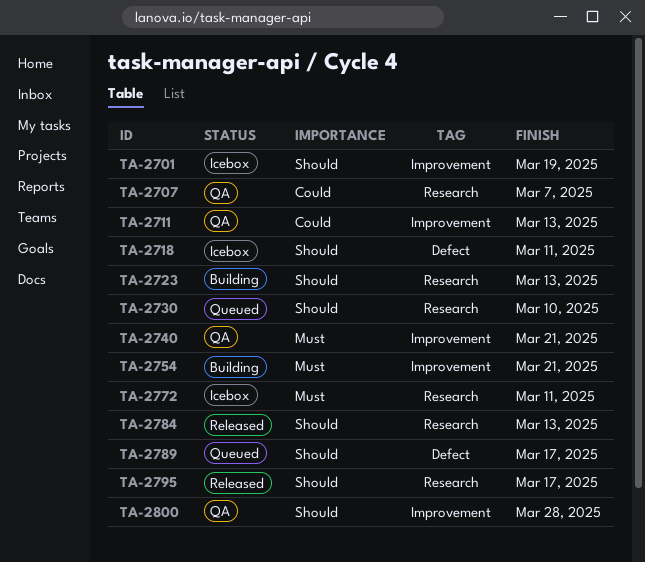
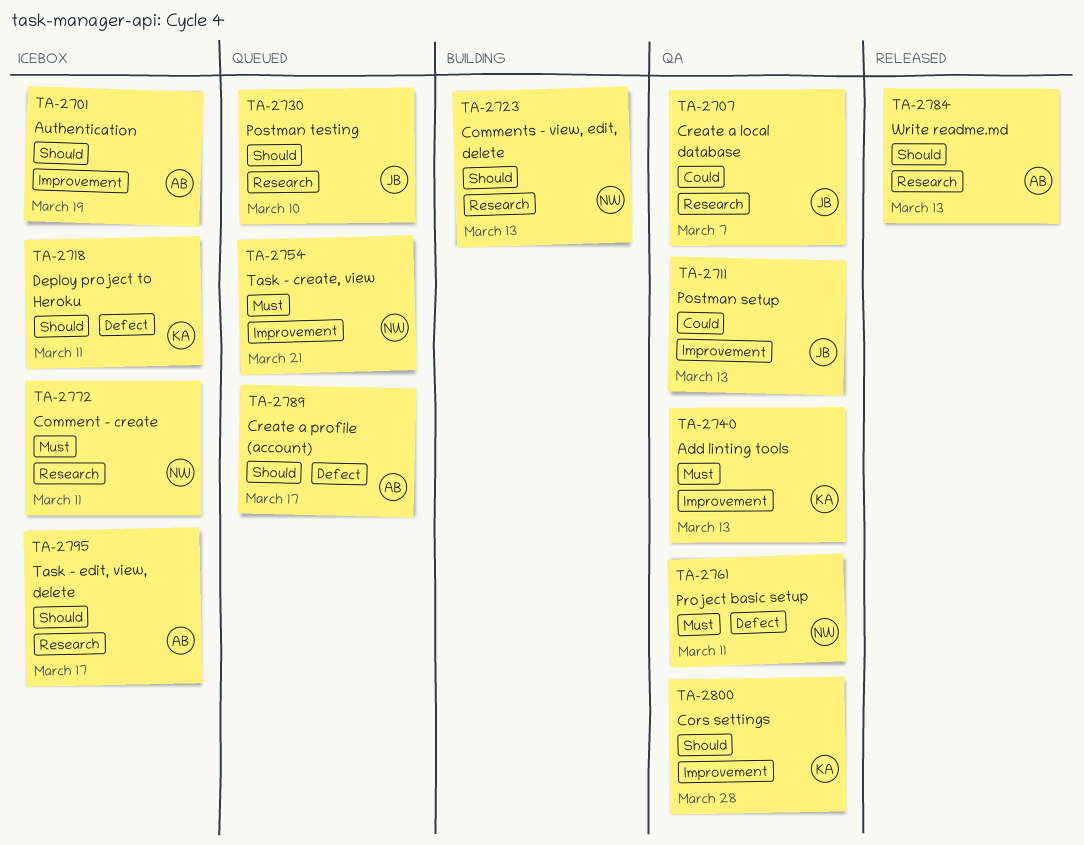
TA-2740, due: Mar 21 -> Mar 13
TA-2754, status: Building -> Queued
TA-2761: none -> present
TA-2795, status: Released -> Icebox

